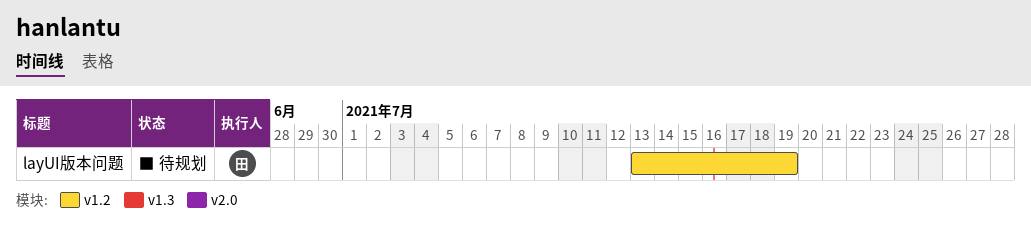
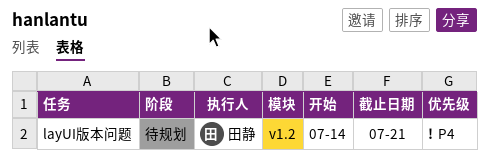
layUI版本问题, start: Jul 13 -> Jul 14
layUI版本问题, due: Jul 19 -> Jul 21

